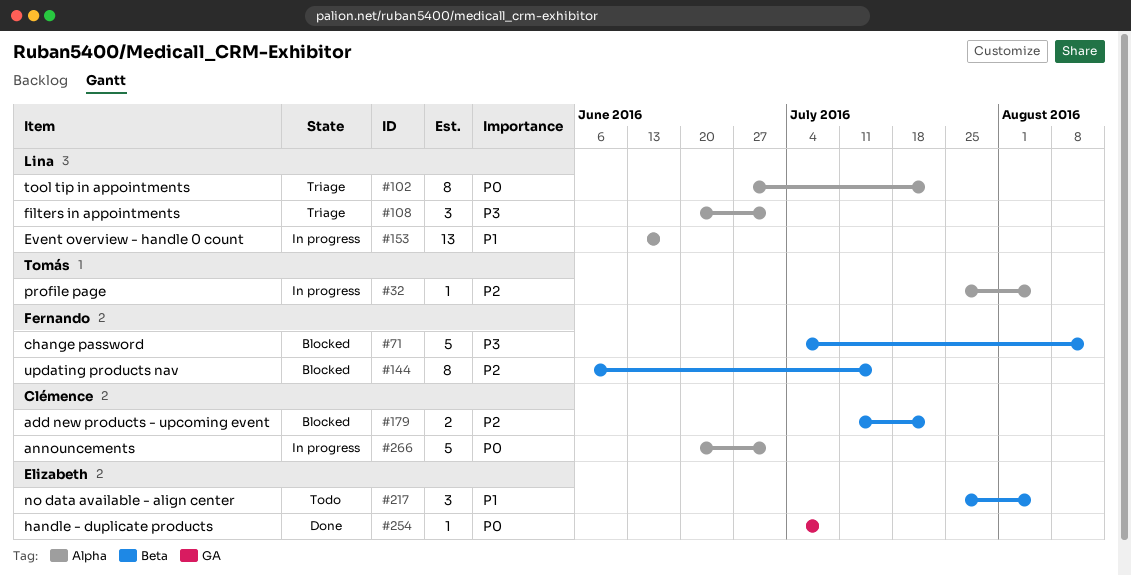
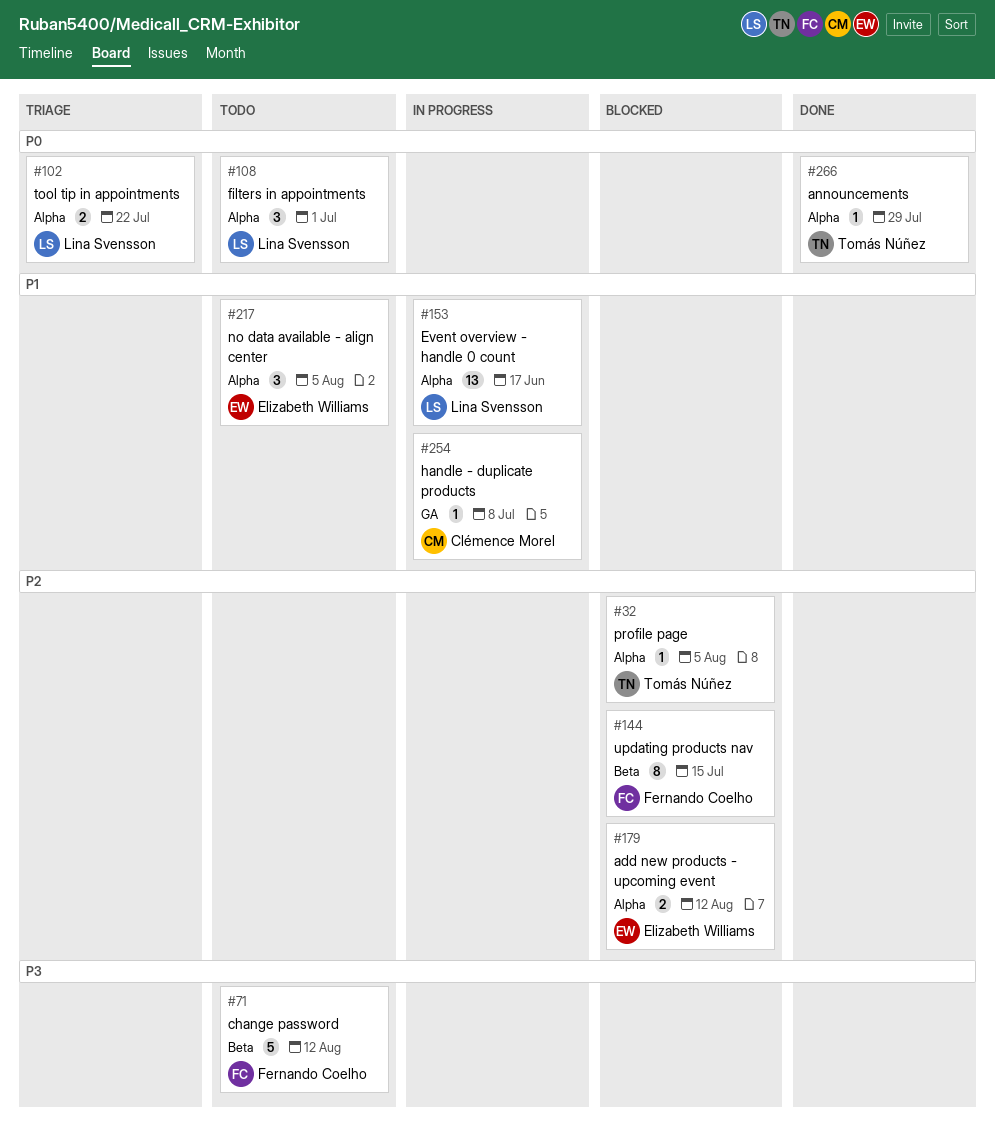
#32, status: In progress -> Blocked
#71, status: Blocked -> Todo
#102, estimate: 8 -> 2
#108, status: Triage -> Todo
#108, priority: P3 -> P0
#179, owner: Clémence Morel -> Elizabeth Williams
#179, label: Beta -> Alpha
#179, due: Jul 22 -> Aug 12
#217, label: Beta -> Alpha
#254, status: Done -> In progress
#254, owner: Elizabeth Williams -> Clémence Morel
#254, priority: P0 -> P1
#266, status: In progress -> Done
#266, owner: Clémence Morel -> Tomás Núñez
#266, estimate: 5 -> 1
#266, due: Jul 1 -> Jul 29

